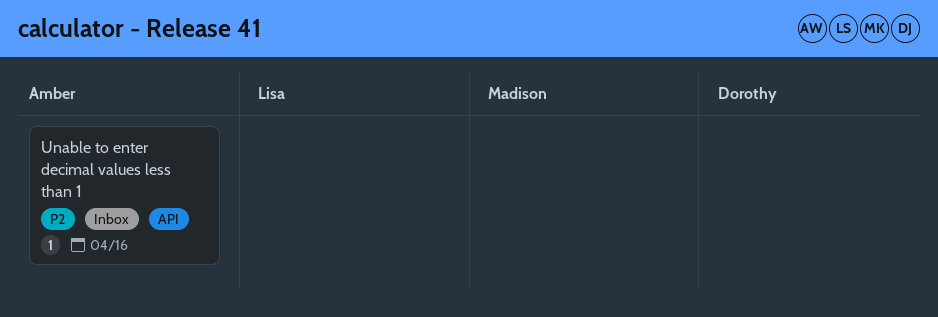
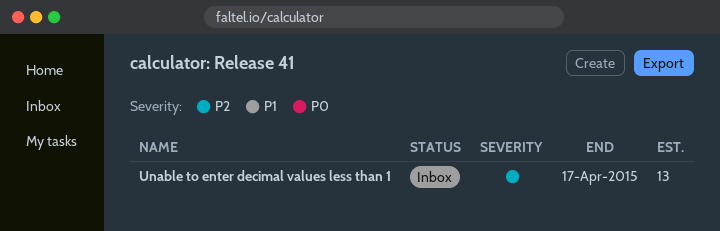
Unable to enter decimal values less than 1, estimate: 1 -> 13
Unable to enter decimal values less than 1, due: Apr 16 -> Apr 17

